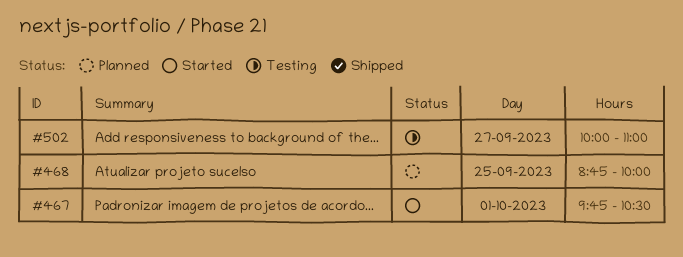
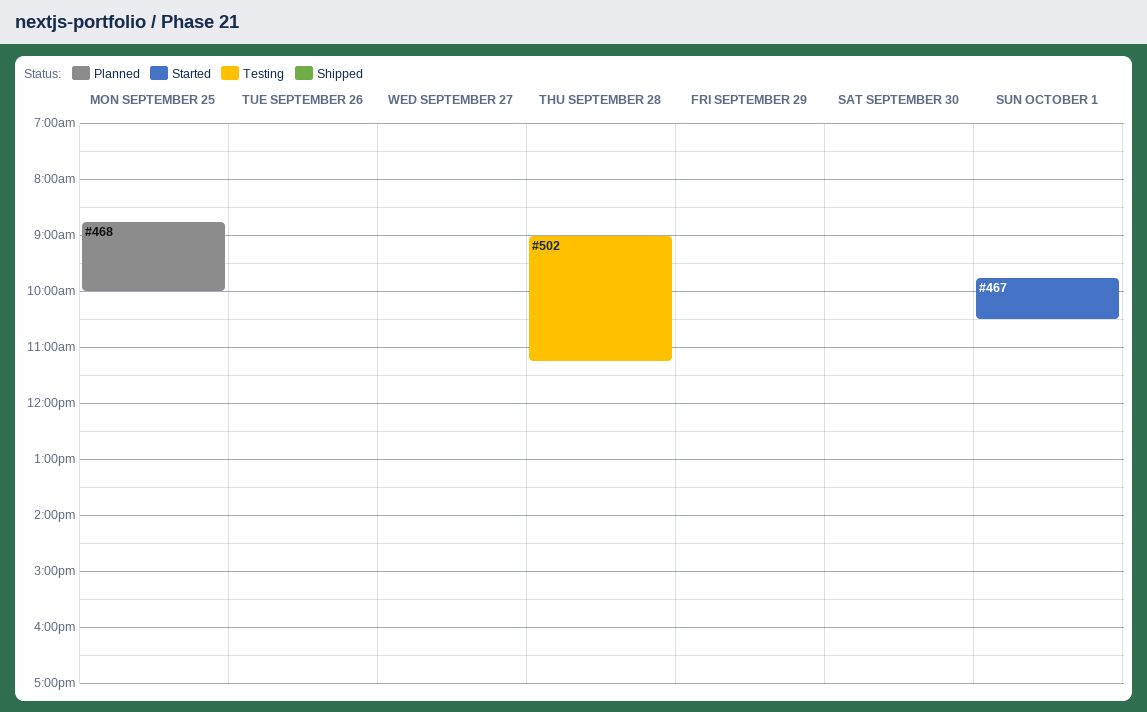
#502, day: Sep 27 -> Sep 28
#502, begins: 10:00 -> 09:00
#502, ends: 11:00 -> 11:15

